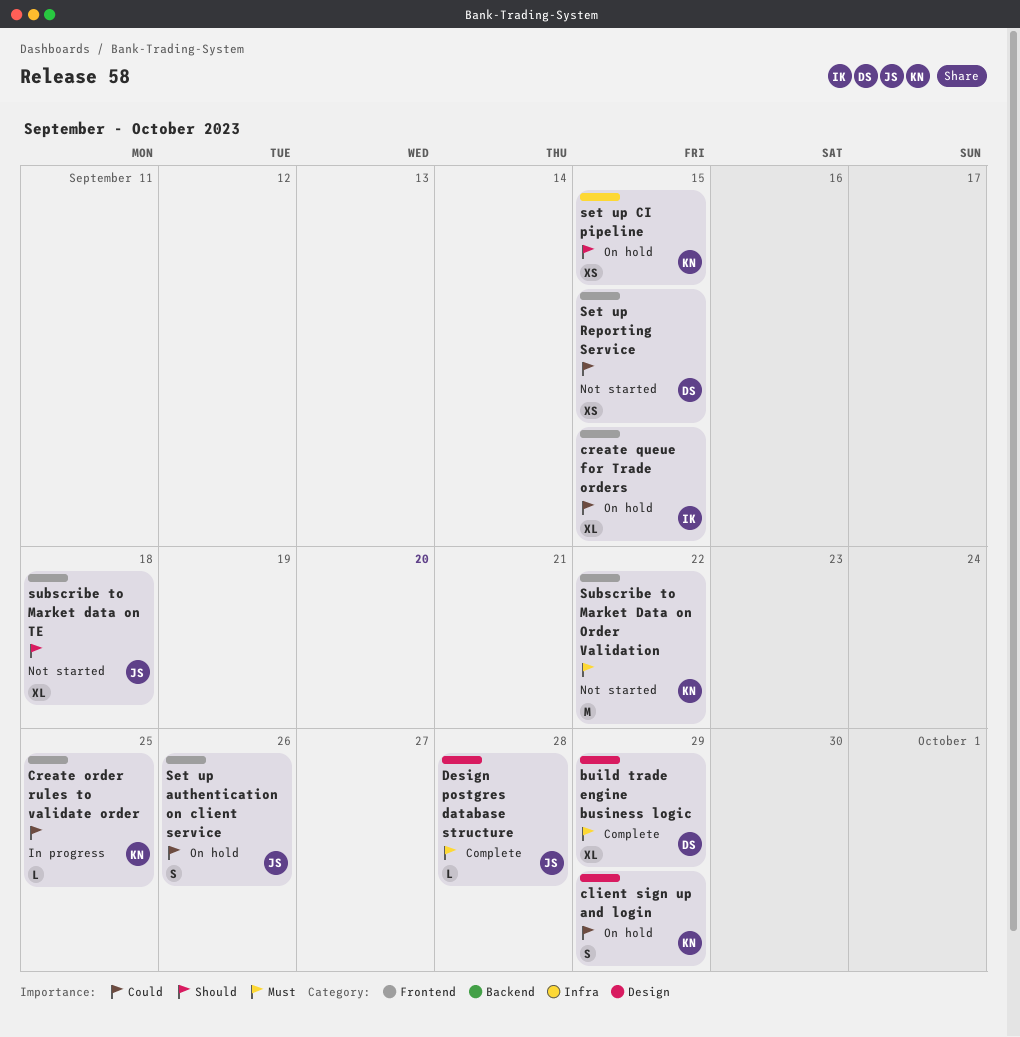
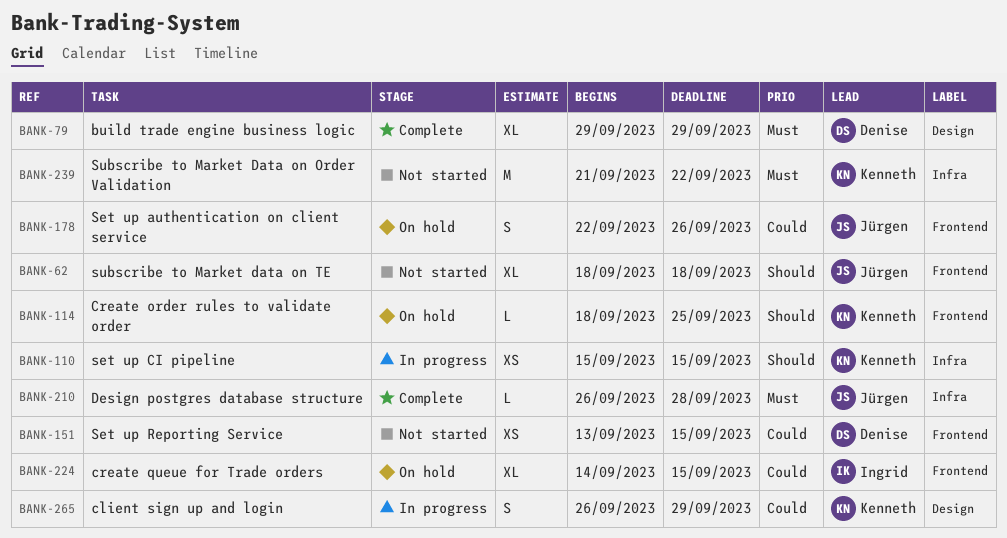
client sign up and login, status: On hold -> In progress
Create order rules to validate order, status: In progress -> On hold
Create order rules to validate order, priority: Could -> Should
Design postgres database structure, label: Design -> Infra
set up CI pipeline, status: On hold -> In progress
Subscribe to Market Data on Order Validation, label: Frontend -> Infra

